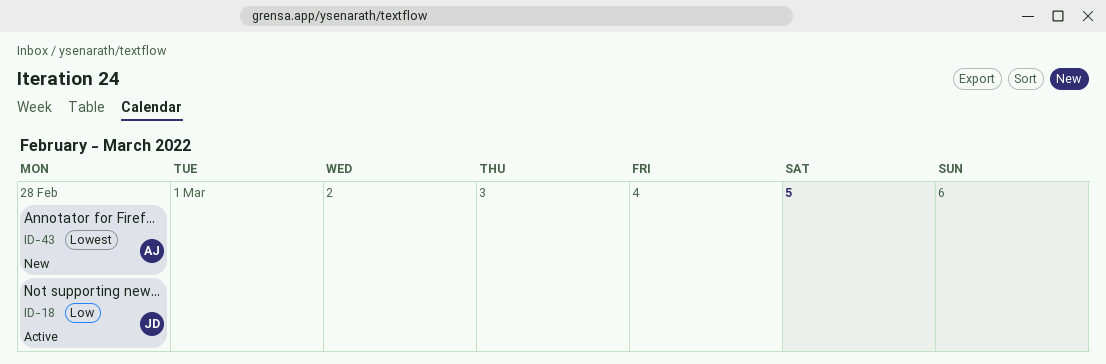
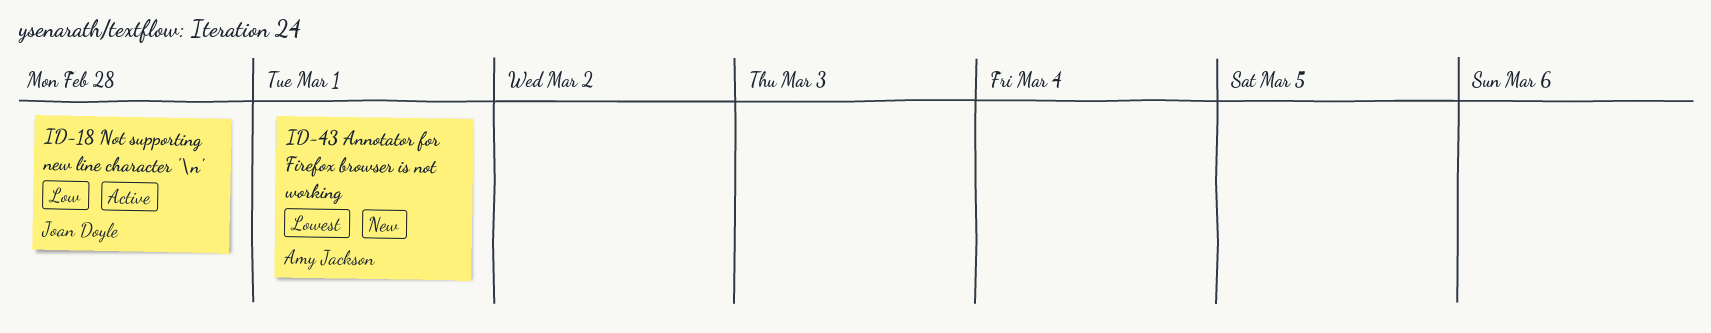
ID-43, due: Feb 28 -> Mar 1

